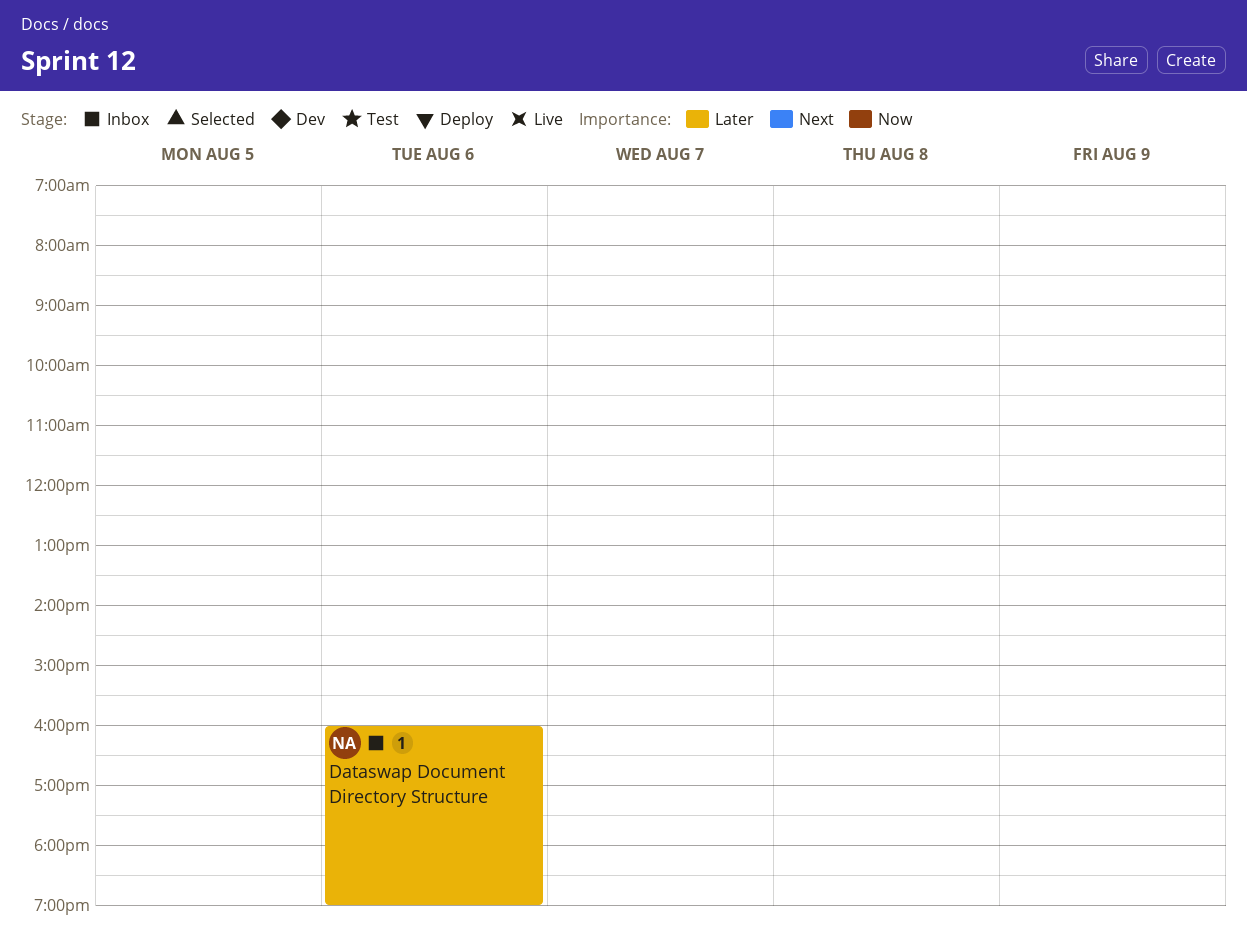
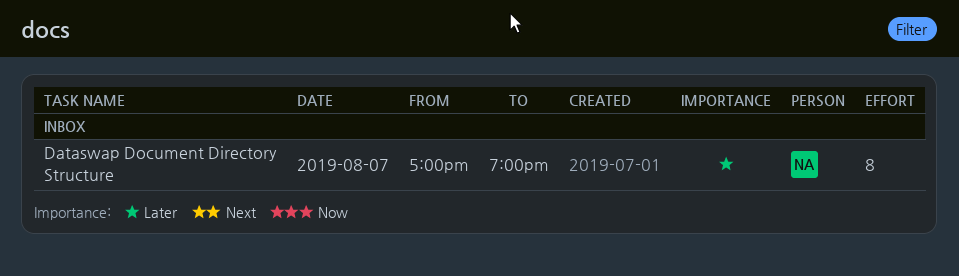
Dataswap Document Directory Structure, estimate: 1 -> 8
Dataswap Document Directory Structure, day: Aug 6 -> Aug 7
Dataswap Document Directory Structure, begins: 16:00 -> 17:00

